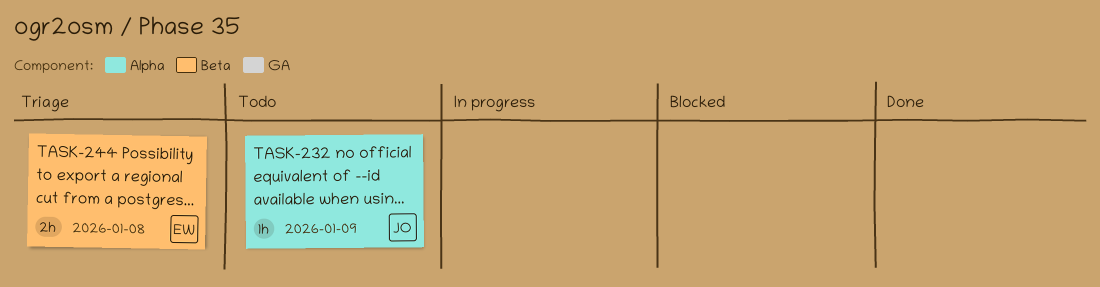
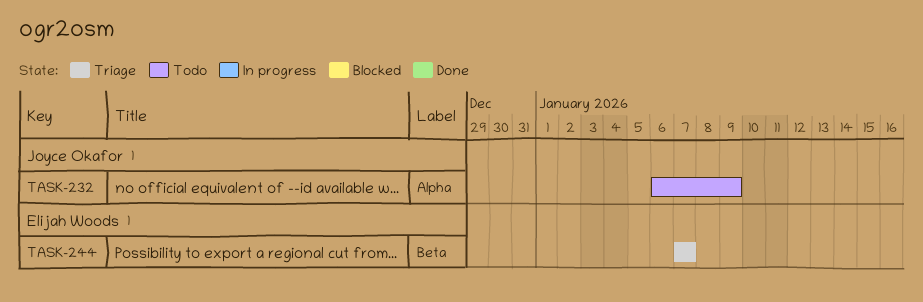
TASK-244, due: Jan 8 -> Jan 7

